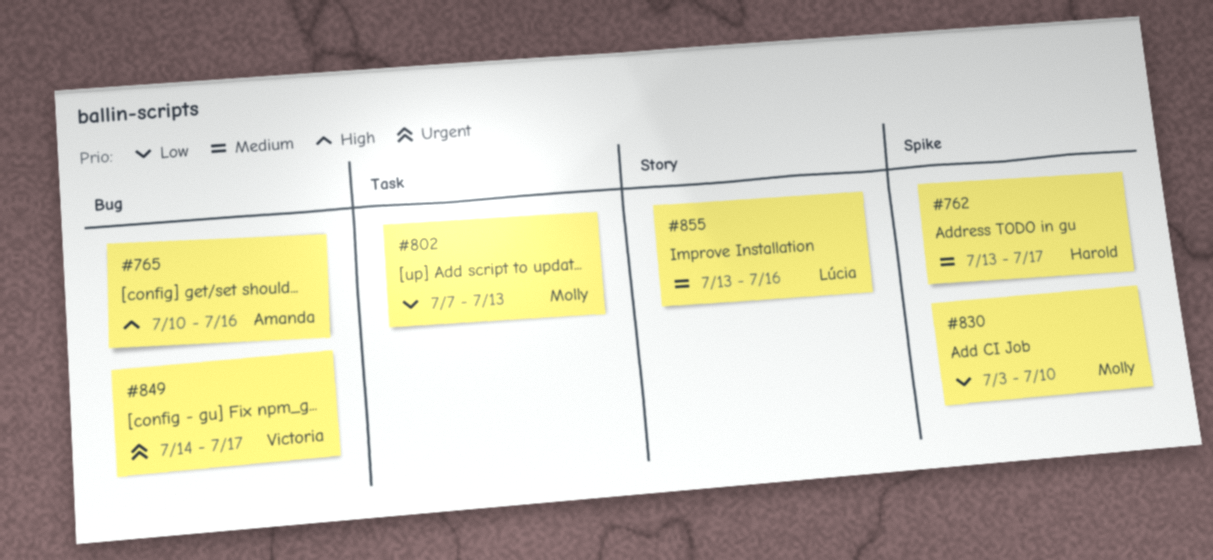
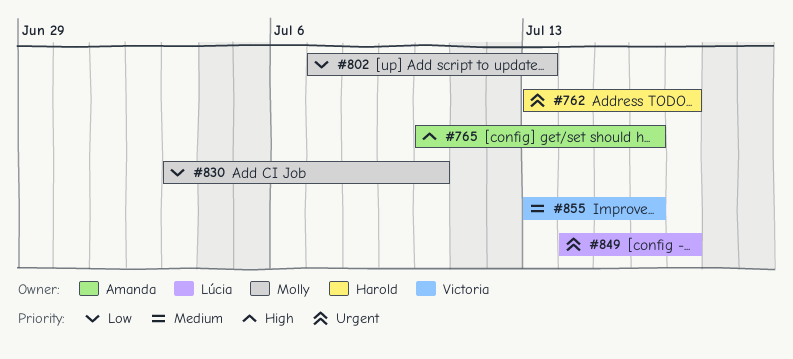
#762, priority: Medium -> Urgent
#849, owner: Victoria -> Lúcia
#855, owner: Lúcia -> Victoria

